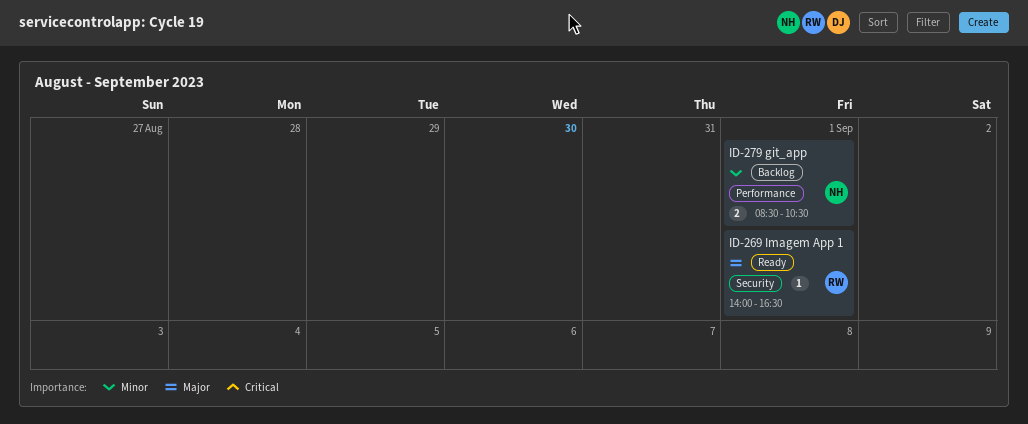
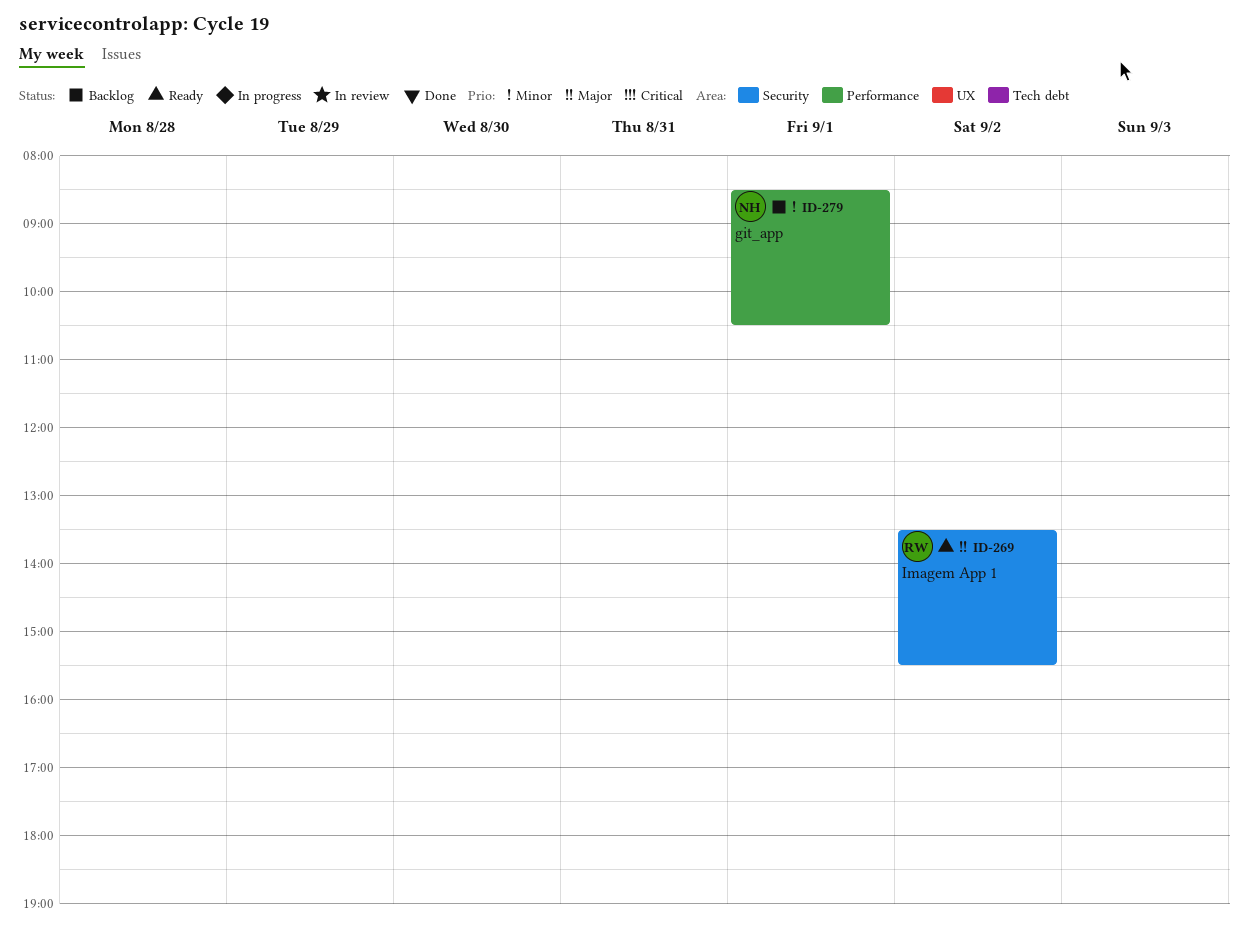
ID-269, day: Sep 1 -> Sep 2
ID-269, begins: 14:00 -> 13:30
ID-269, ends: 16:30 -> 15:30

